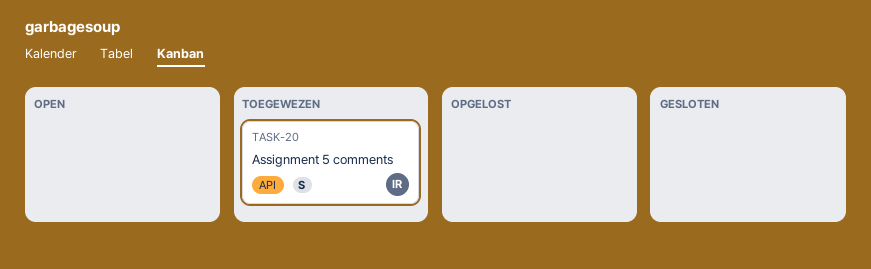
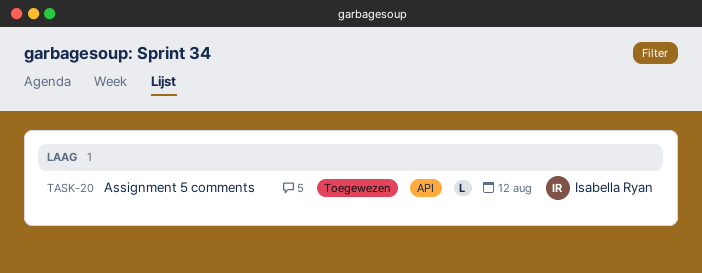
TASK-20, estimate: S -> L

